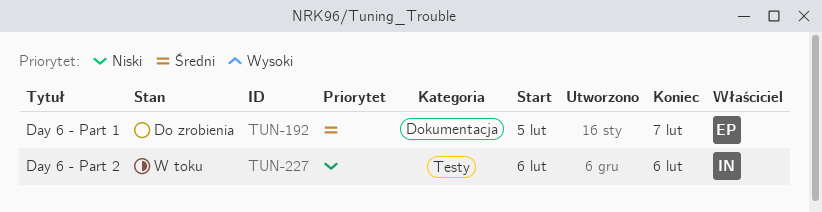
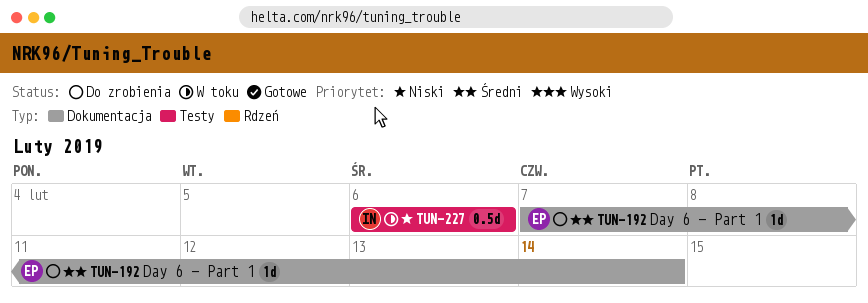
TUN-192, start: Feb 5 -> Feb 7
TUN-192, due: Feb 7 -> Feb 14

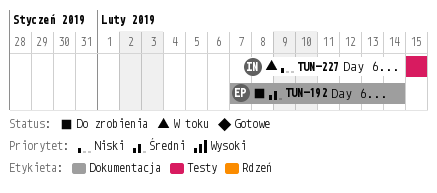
TUN-227, start: Feb 6 -> Feb 15
TUN-227, due: Feb 6 -> Feb 15

